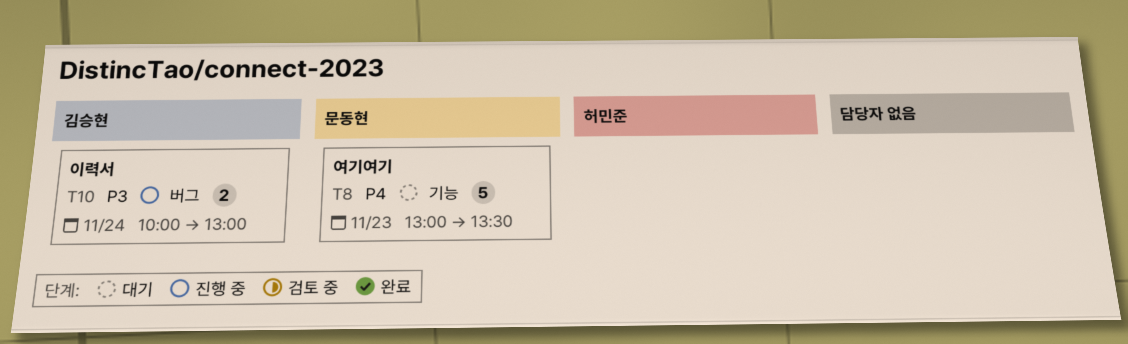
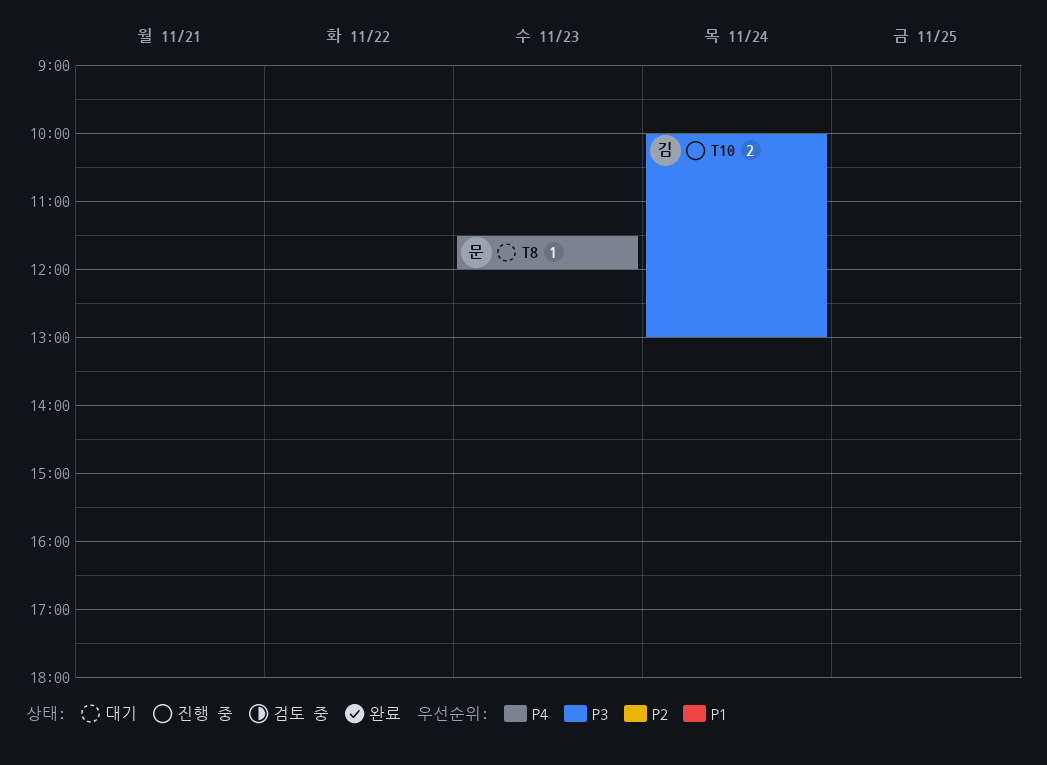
T8, estimate: 5 -> 1
T8, begins: 13:00 -> 11:30
T8, ends: 13:30 -> 12:00

